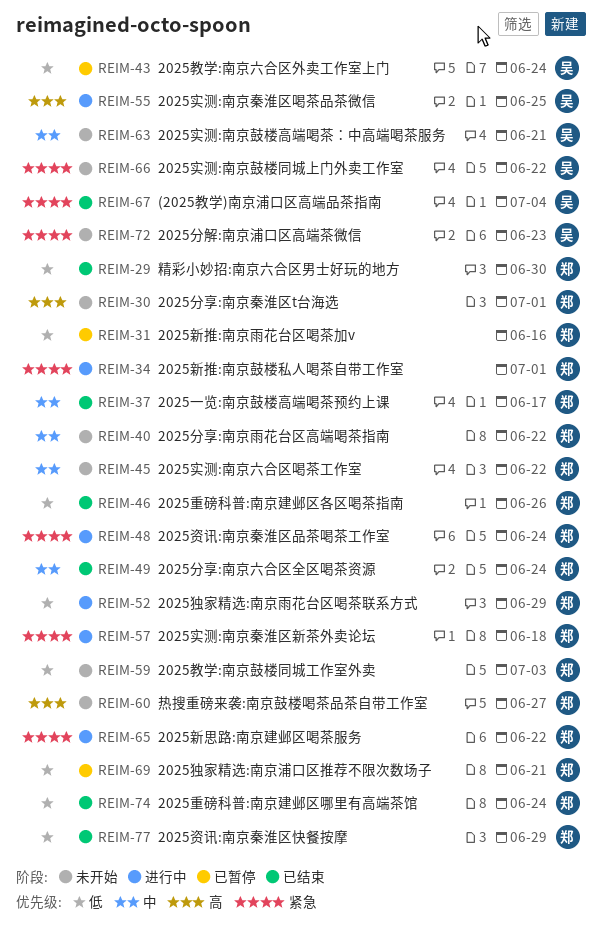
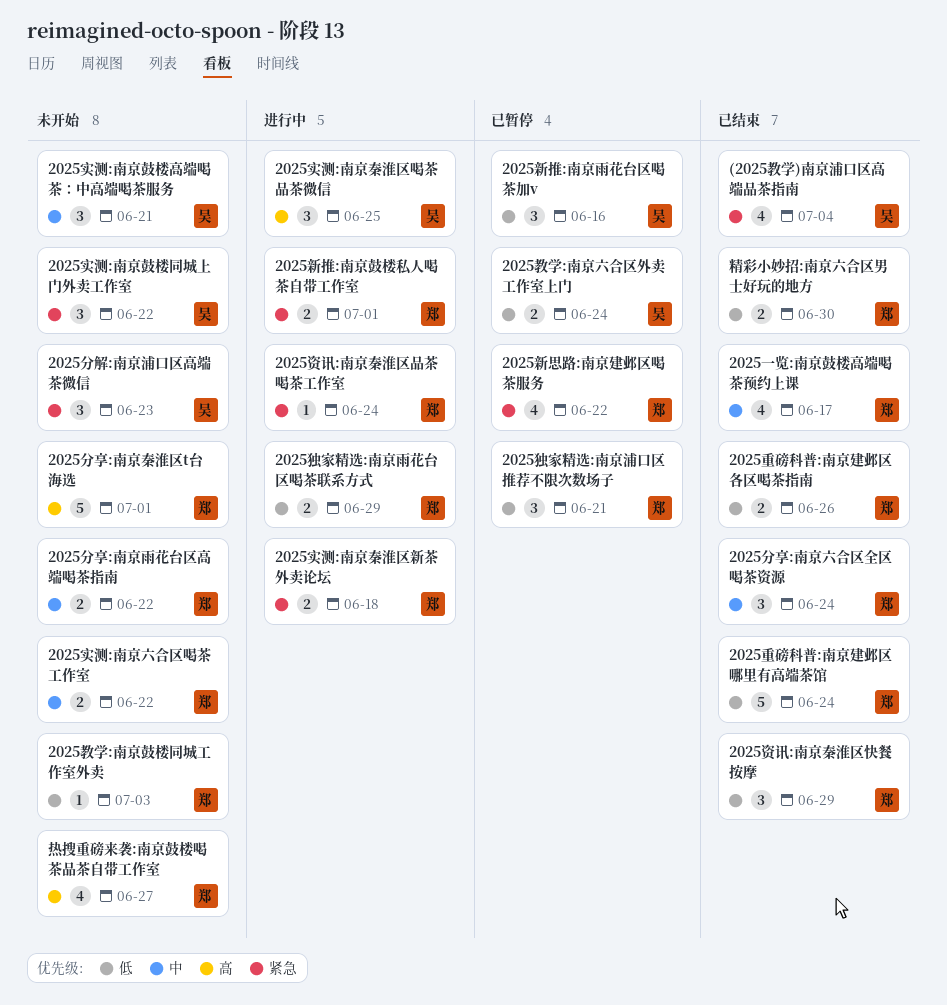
2025新思路:南京建邺区喝茶服务, status: 进行中 -> 已暂停
2025新推:南京雨花台区喝茶加v, owner: 郑 -> 吴

